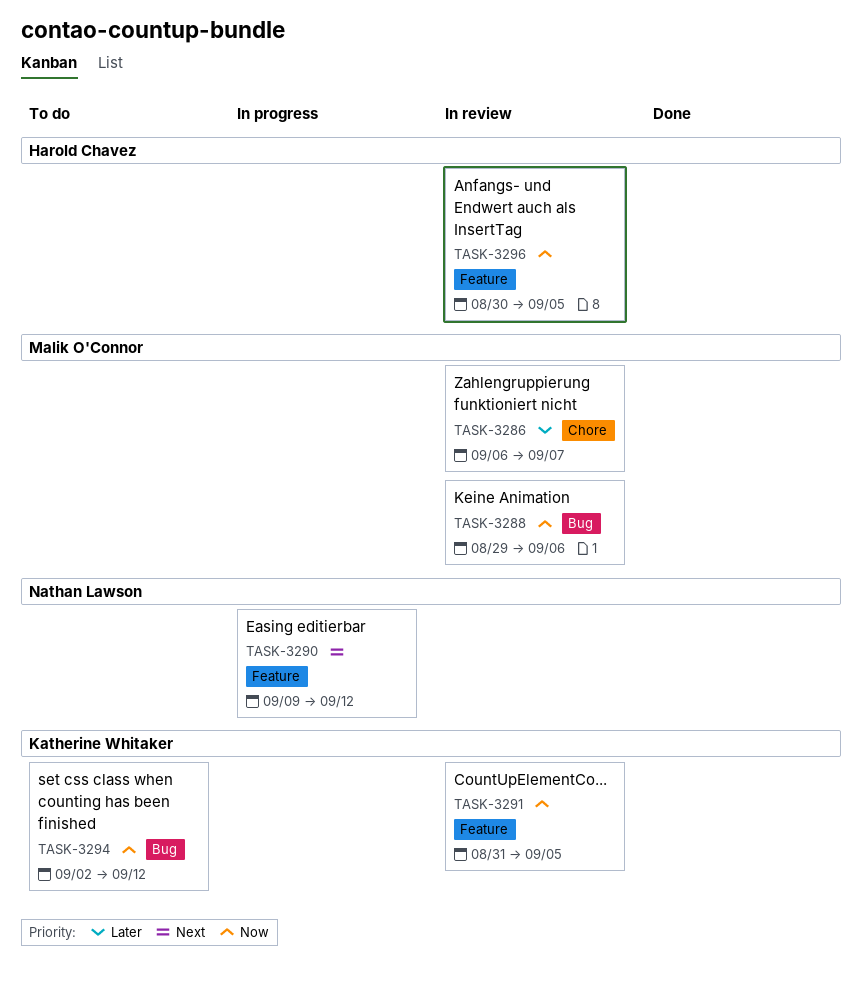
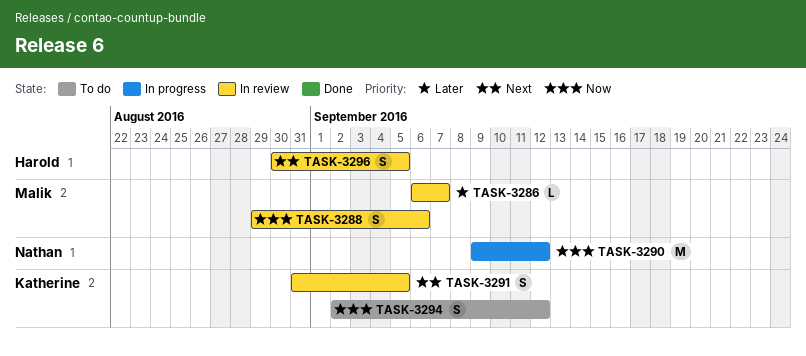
TASK-3290, priority: Next -> Now
TASK-3291, priority: Now -> Next
TASK-3296, priority: Now -> Next

